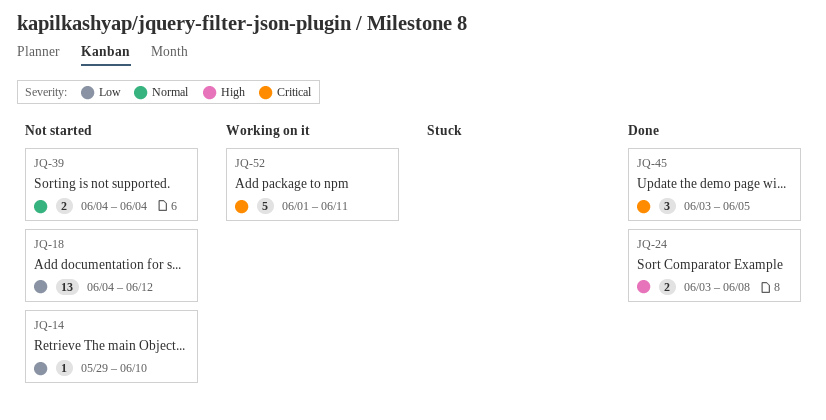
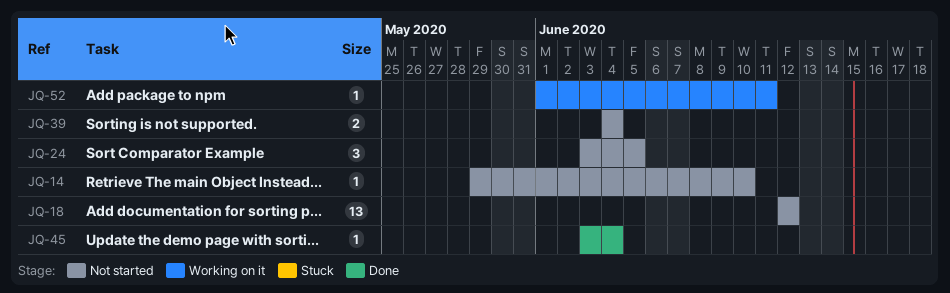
JQ-18, start: Jun 4 -> Jun 12
JQ-24, status: Done -> Not started
JQ-24, estimate: 2 -> 3
JQ-24, due: Jun 8 -> Jun 5
JQ-45, estimate: 3 -> 1
JQ-45, due: Jun 5 -> Jun 4
JQ-52, estimate: 5 -> 1

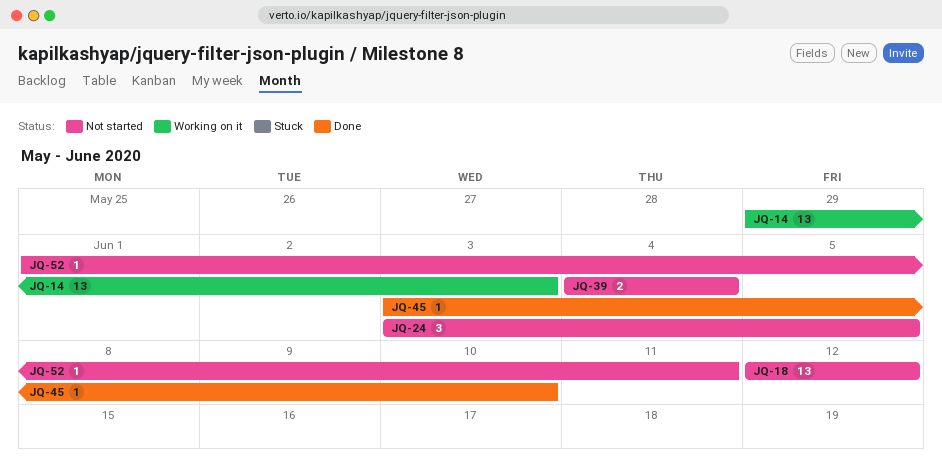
JQ-14, status: Not started -> Working on it
JQ-14, estimate: 1 -> 13
JQ-14, due: Jun 10 -> Jun 3
JQ-45, due: Jun 4 -> Jun 10
JQ-52, status: Working on it -> Not started

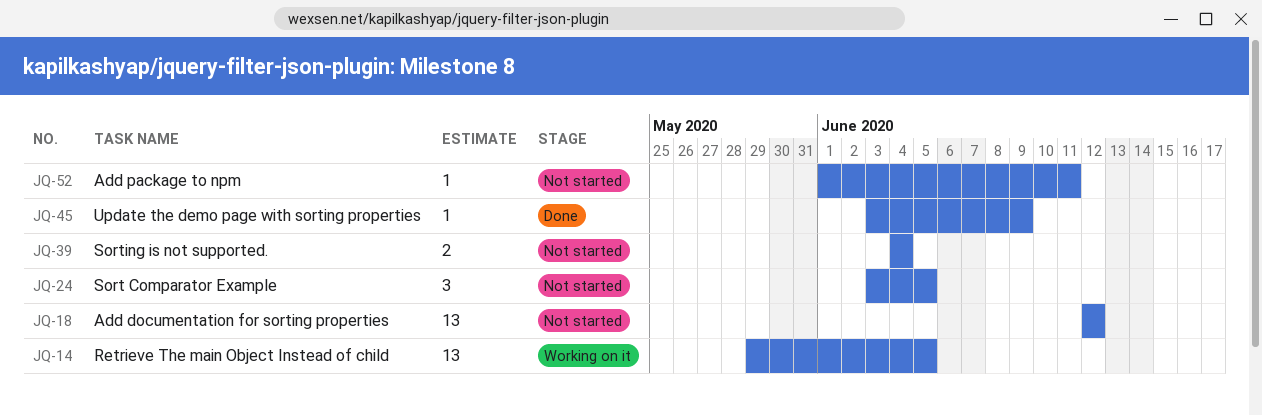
JQ-14, due: Jun 3 -> Jun 5
JQ-45, due: Jun 10 -> Jun 9

